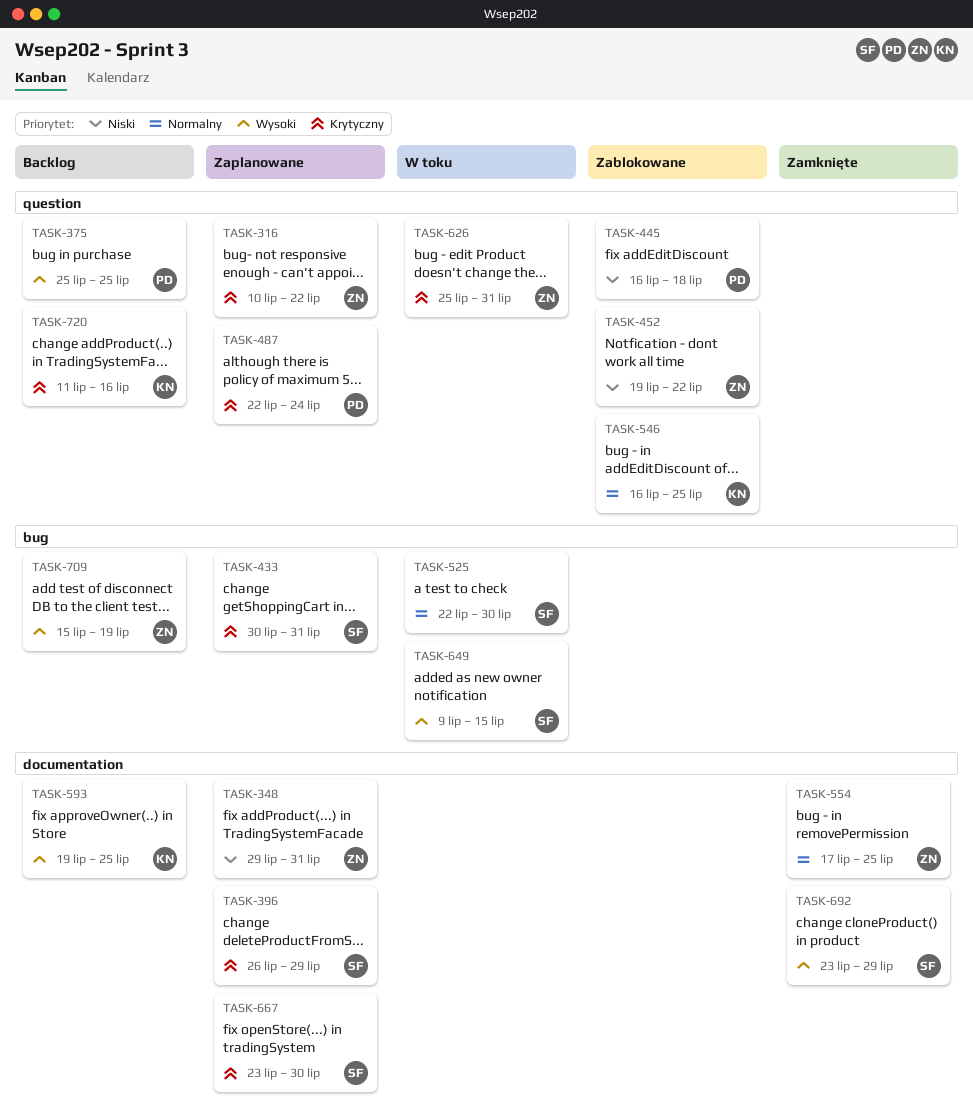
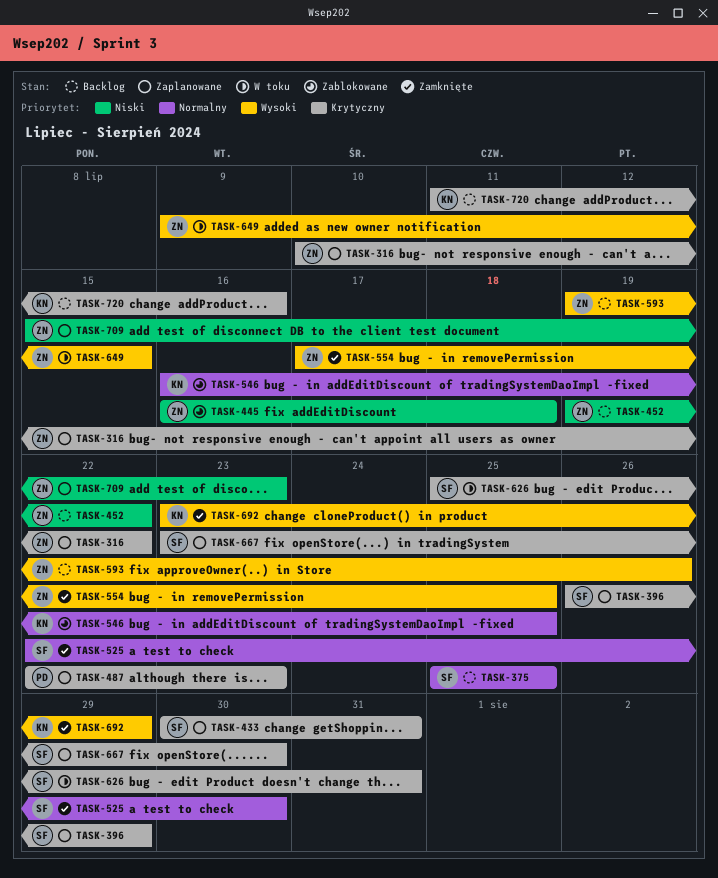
TASK-348: present -> none
TASK-375, owner: PD -> SF
TASK-375, priority: Wysoki -> Normalny
TASK-445, owner: PD -> ZN
TASK-452, status: Zablokowane -> Backlog
TASK-487, due: Jul 24 -> Jul 23
TASK-525, status: W toku -> Zamknięte
TASK-554, priority: Normalny -> Wysoki
TASK-593, owner: KN -> ZN
TASK-593, due: Jul 25 -> Jul 26
TASK-626, owner: ZN -> SF
TASK-649, owner: SF -> ZN
TASK-692, owner: SF -> KN
TASK-709, status: Backlog -> Zaplanowane
TASK-709, priority: Wysoki -> Niski
TASK-709, due: Jul 19 -> Jul 23

